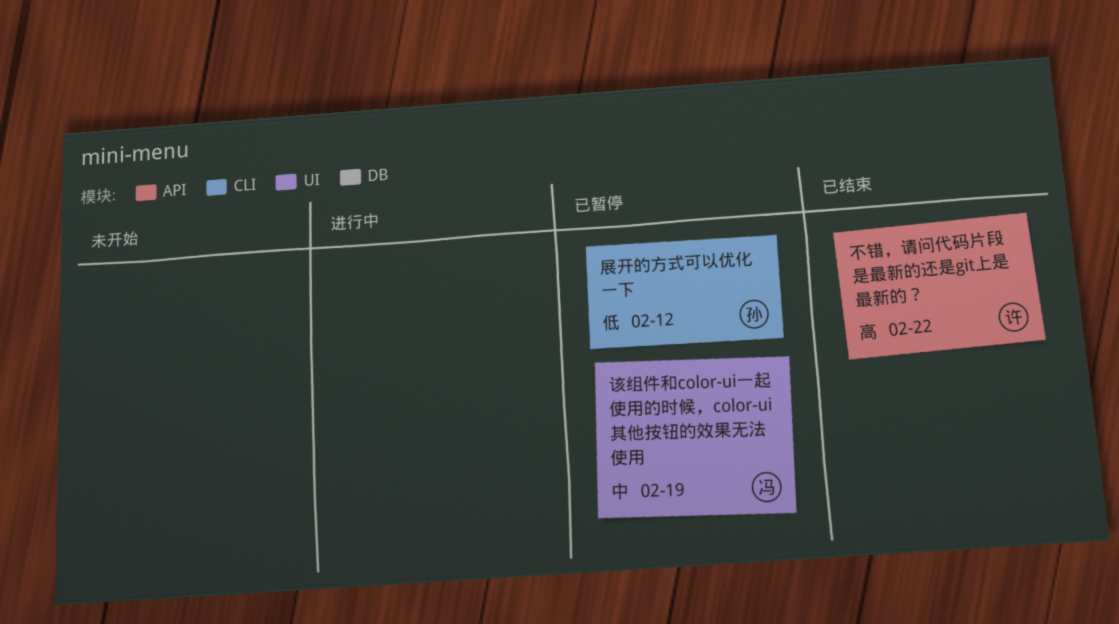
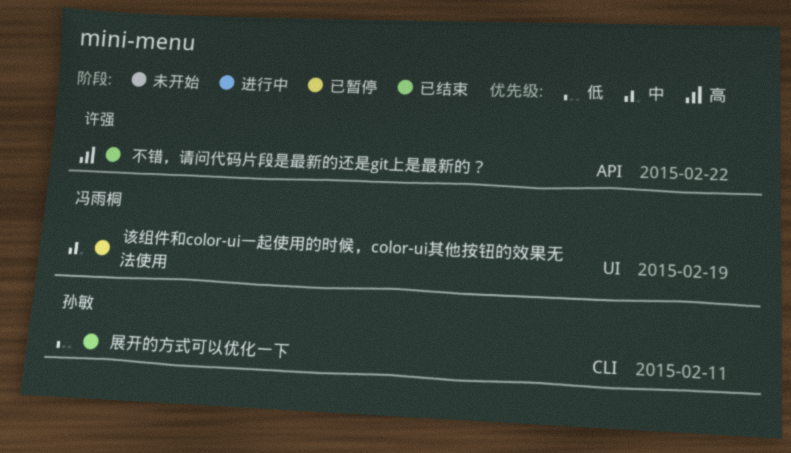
展开的方式可以优化一下, status: 已暂停 -> 已结束
展开的方式可以优化一下, due: Feb 12 -> Feb 11

